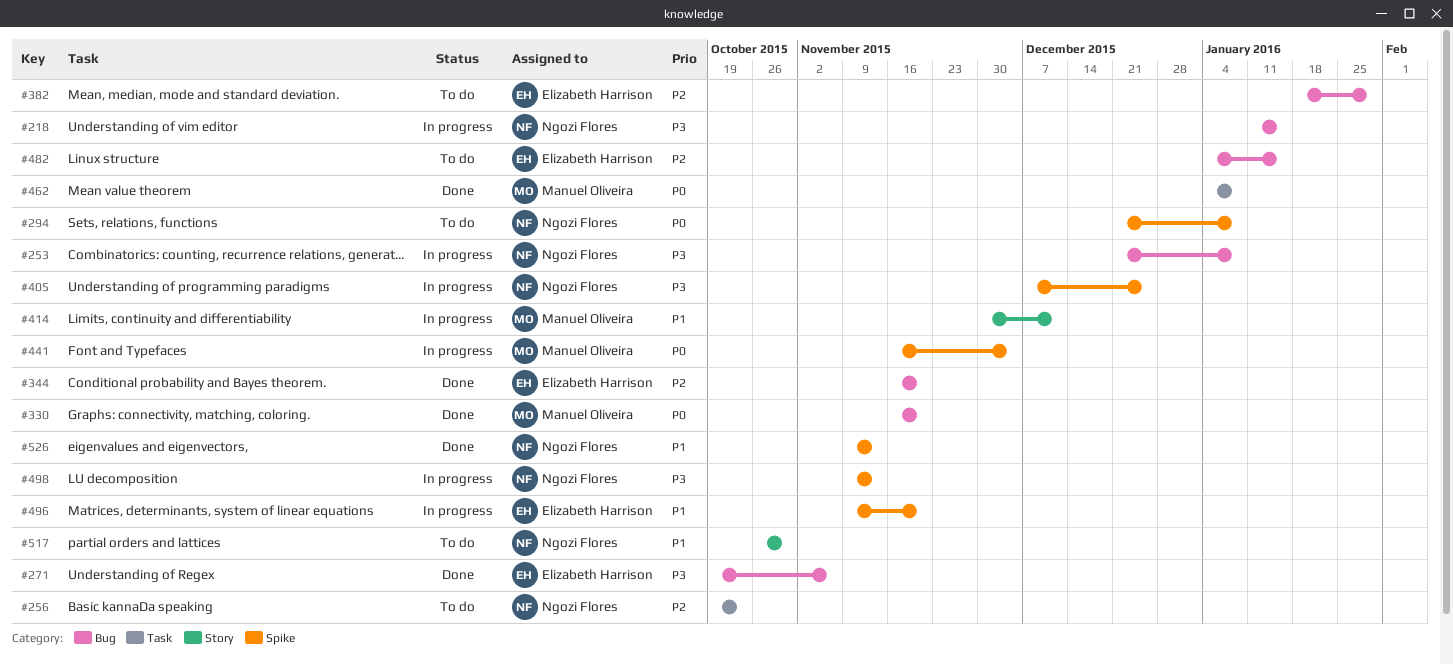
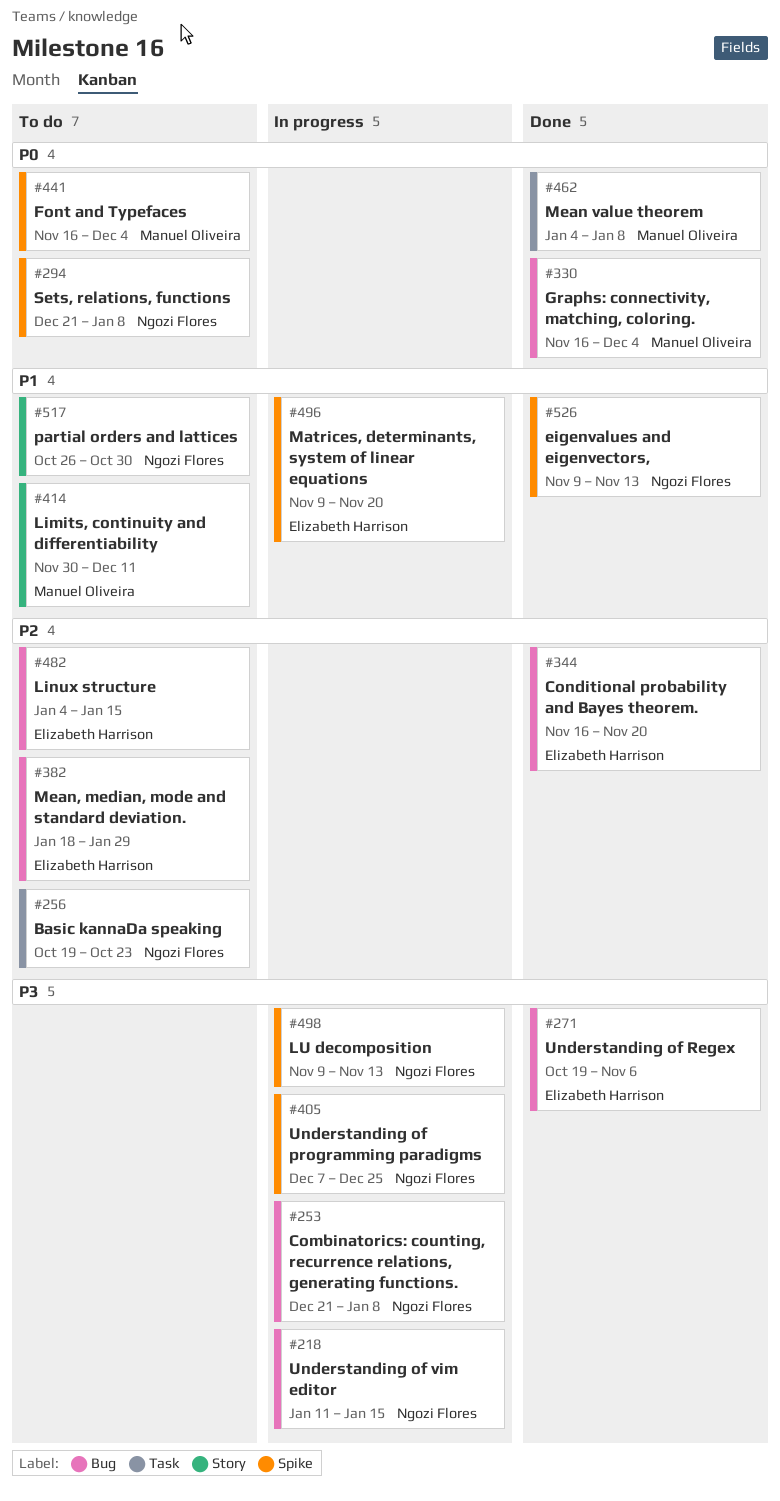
#330, due: Nov 20 -> Dec 4
#414, status: In progress -> To do
#441, status: In progress -> To do

